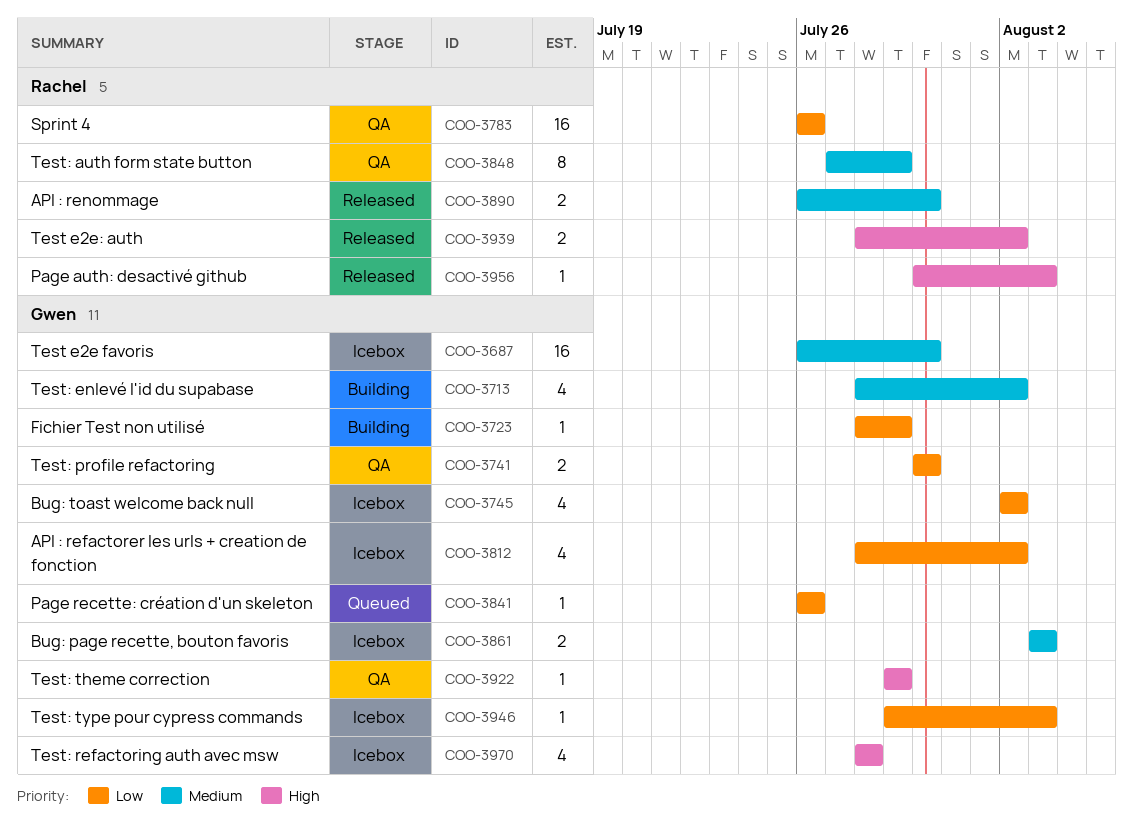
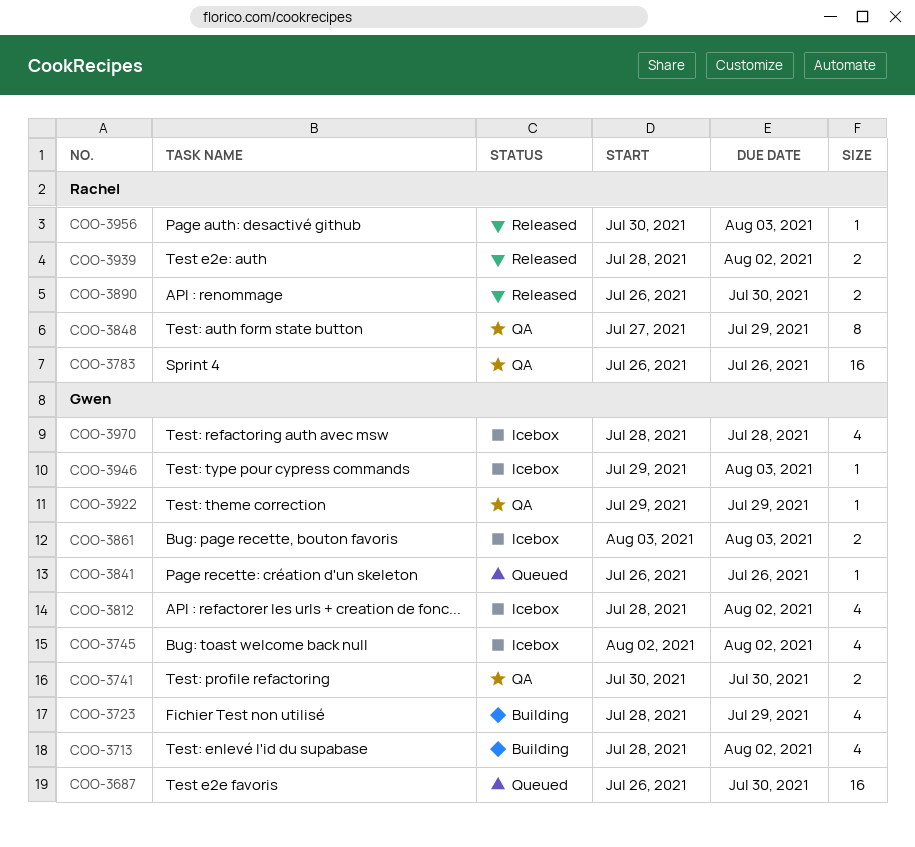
COO-3687, status: Icebox -> Queued
COO-3723, estimate: 1 -> 4

